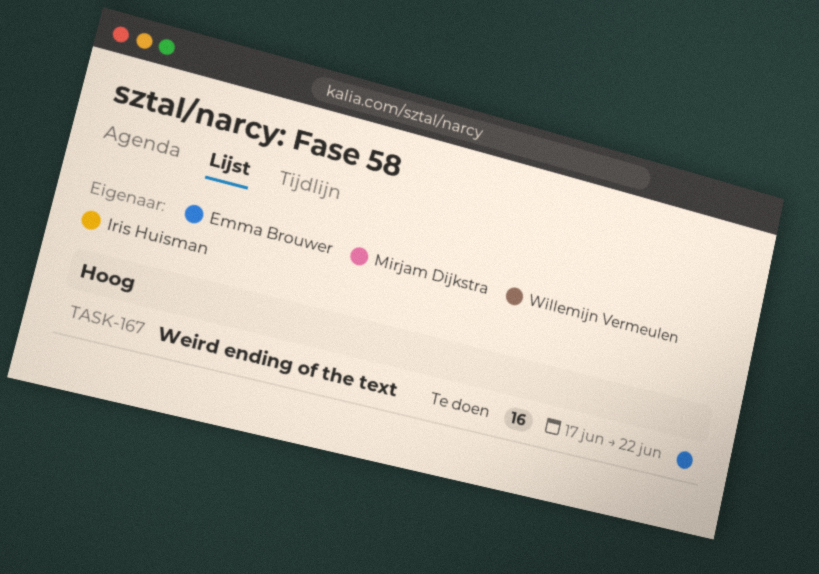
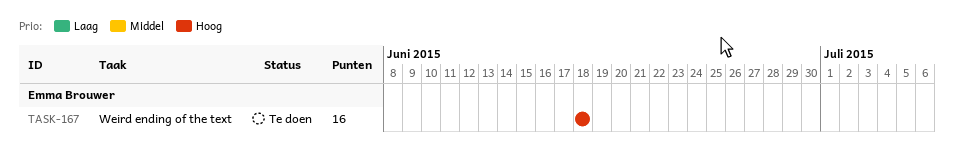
TASK-167, start: Jun 17 -> Jun 18
TASK-167, due: Jun 22 -> Jun 18

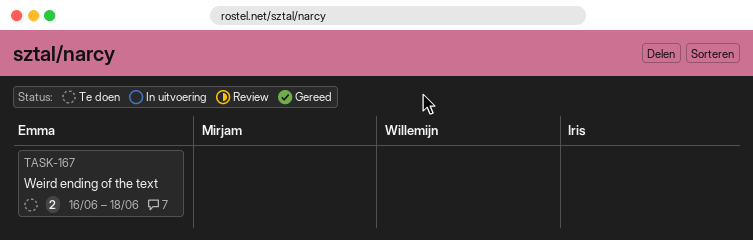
TASK-167, estimate: 16 -> 2
TASK-167, start: Jun 18 -> Jun 16

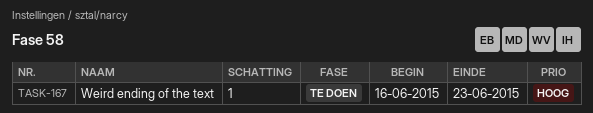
TASK-167, estimate: 2 -> 1
TASK-167, due: Jun 18 -> Jun 23

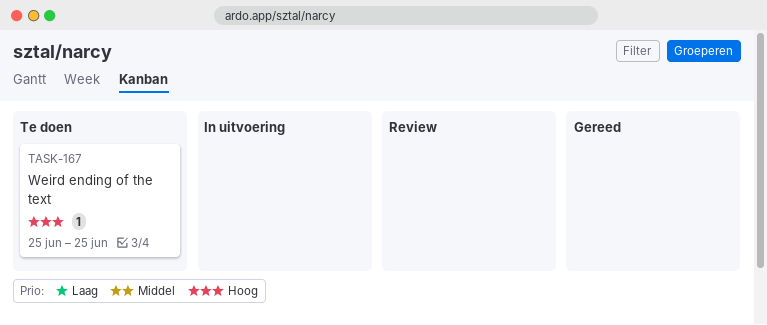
TASK-167, start: Jun 16 -> Jun 25
TASK-167, due: Jun 23 -> Jun 25

